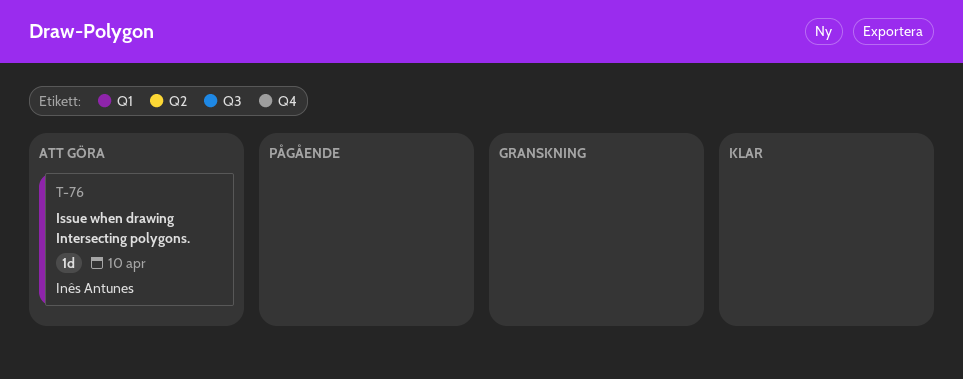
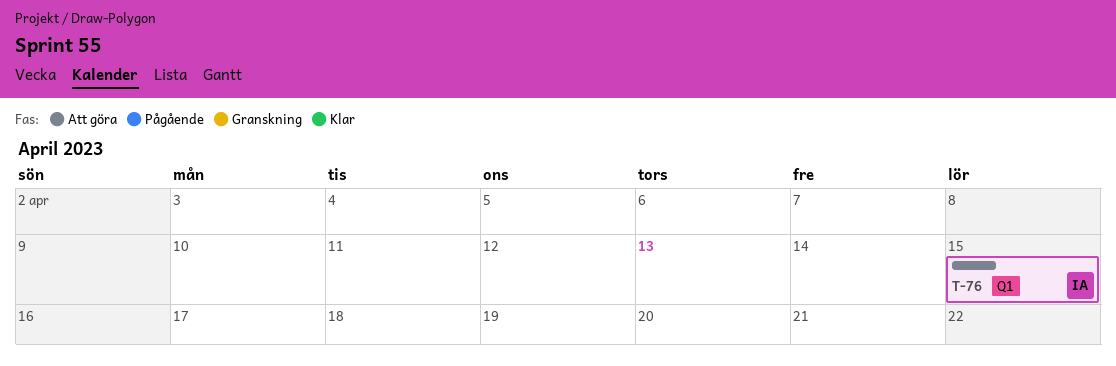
T-76, due: Apr 10 -> Apr 15

